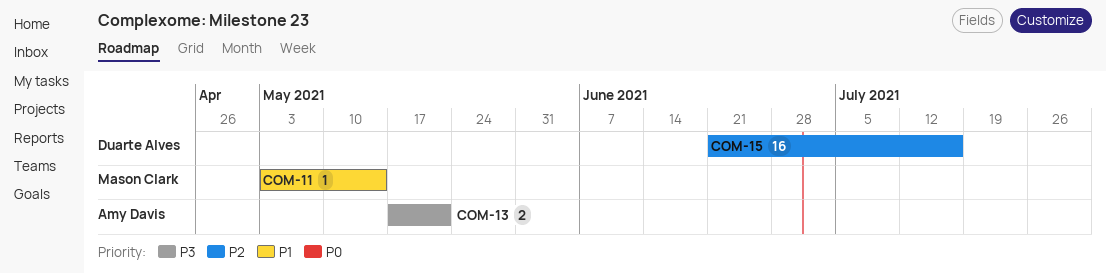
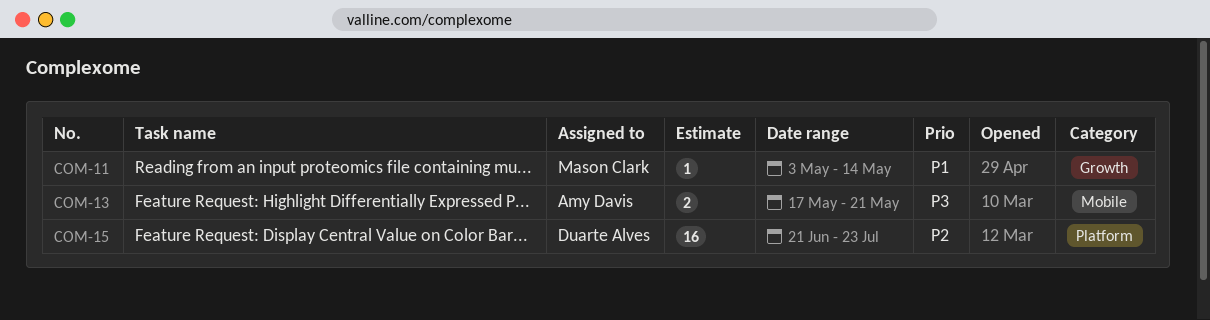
COM-15, due: Jul 16 -> Jul 23

